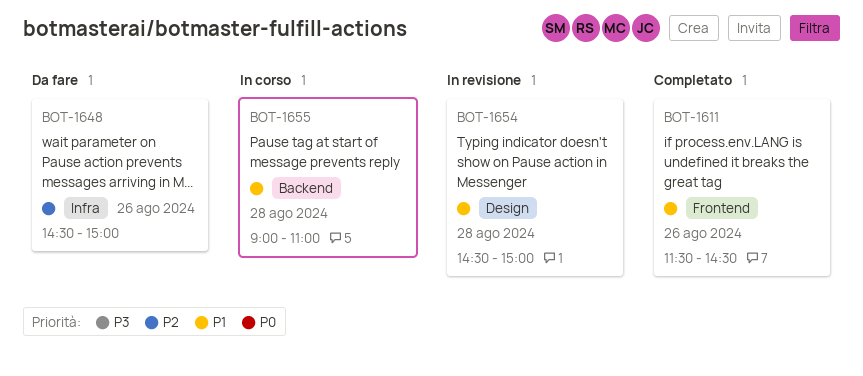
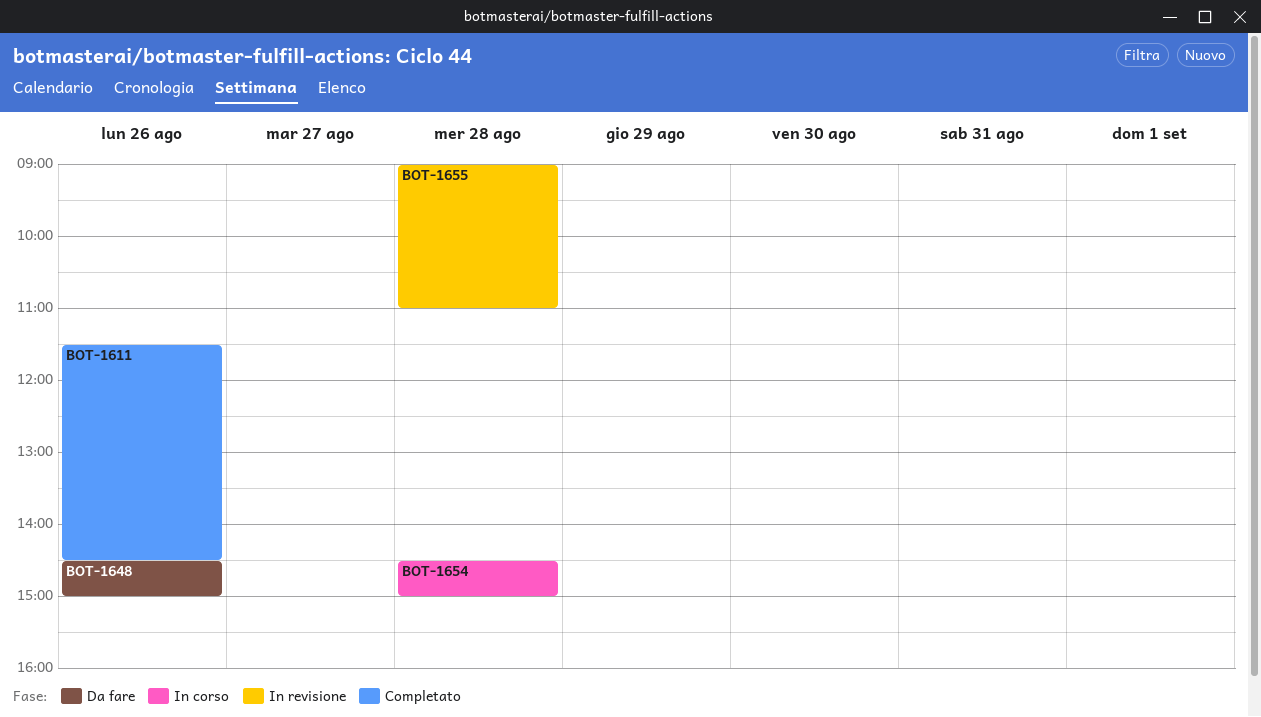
BOT-1654, status: In revisione -> In corso
BOT-1655, status: In corso -> In revisione

